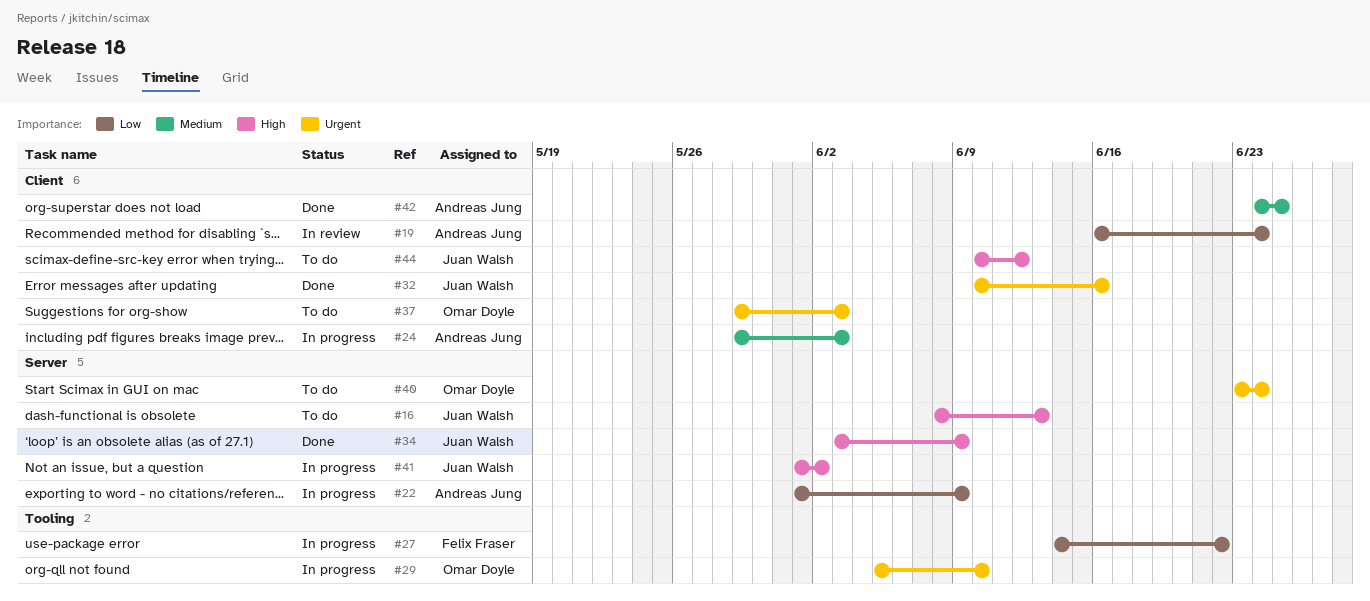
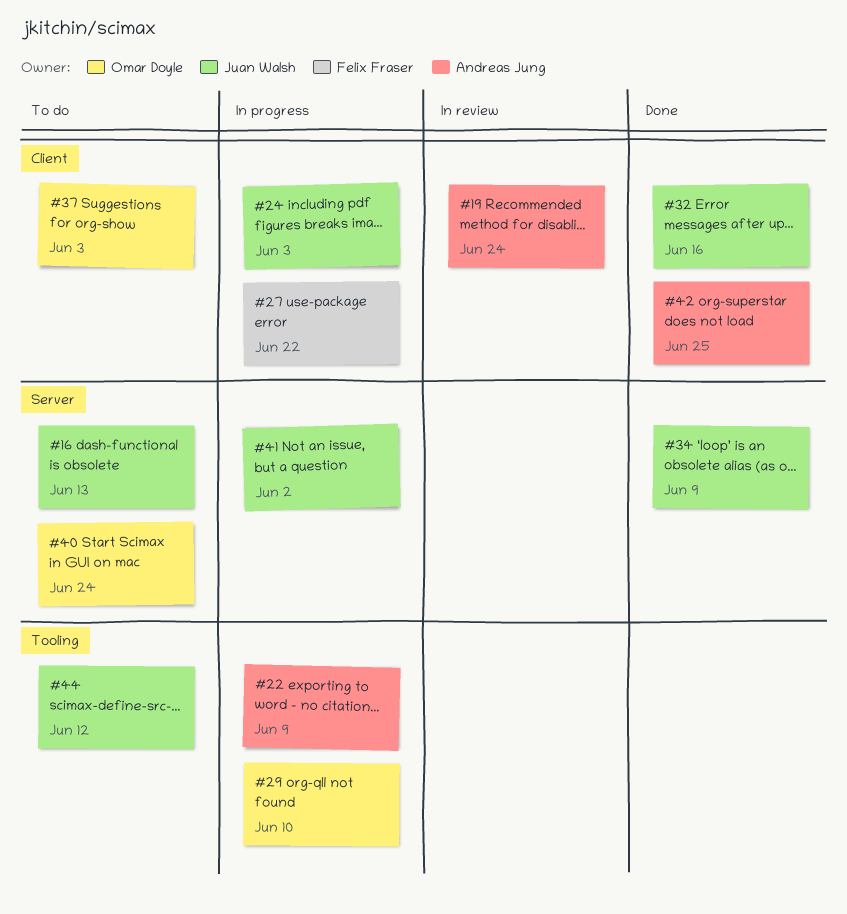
#22, label: Server -> Tooling
#24, owner: Andreas Jung -> Juan Walsh
#27, label: Tooling -> Client
#44, label: Client -> Tooling

